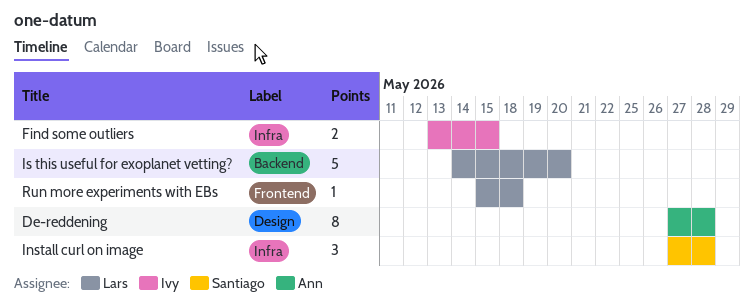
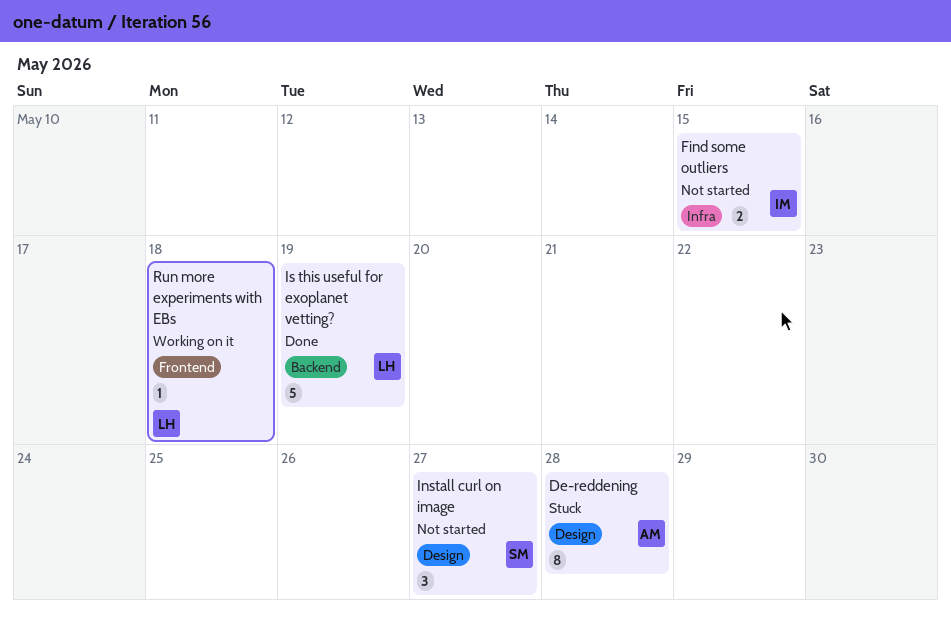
Install curl on image, label: Infra -> Design
Install curl on image, due: May 28 -> May 27
Is this useful for exoplanet vetting?, due: May 20 -> May 19

